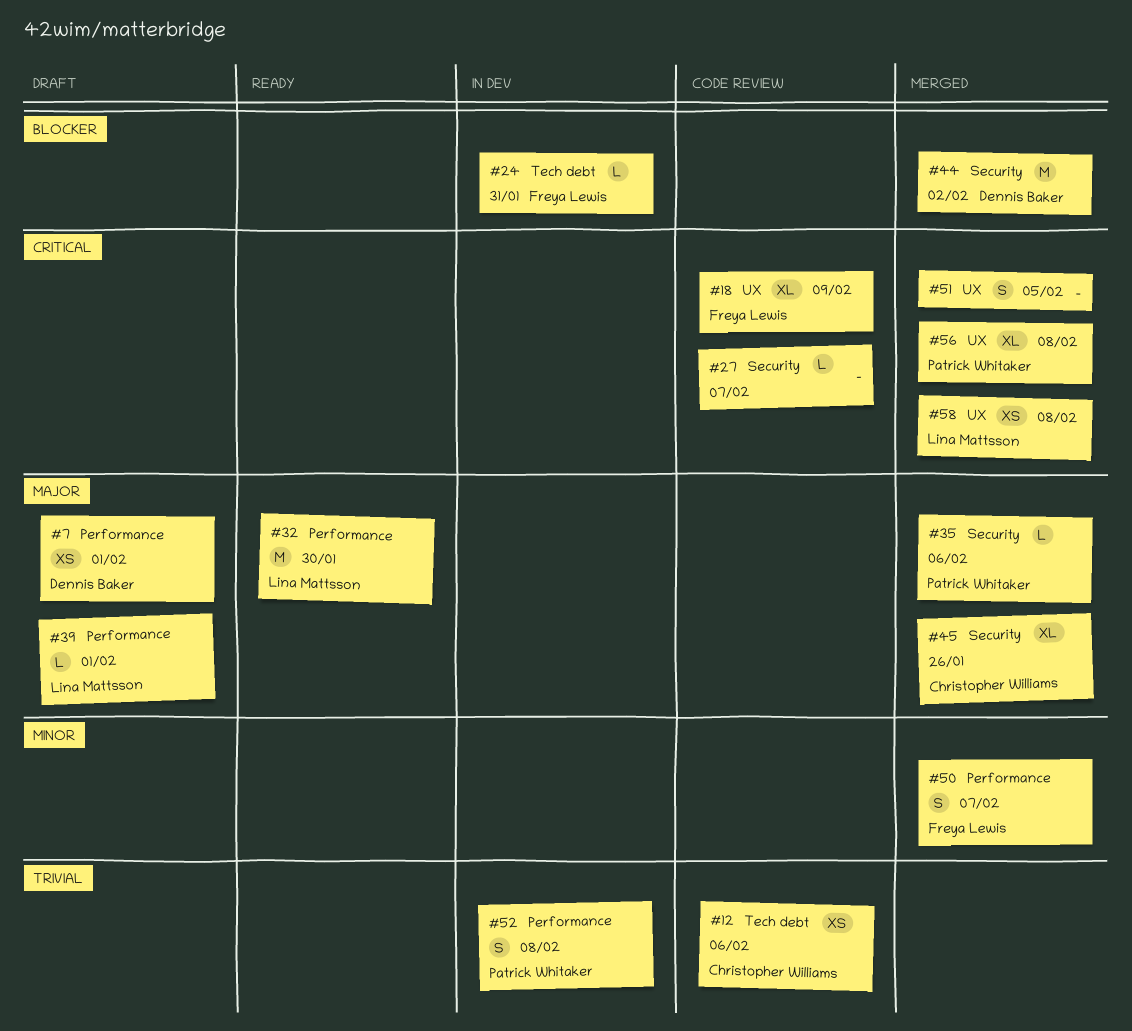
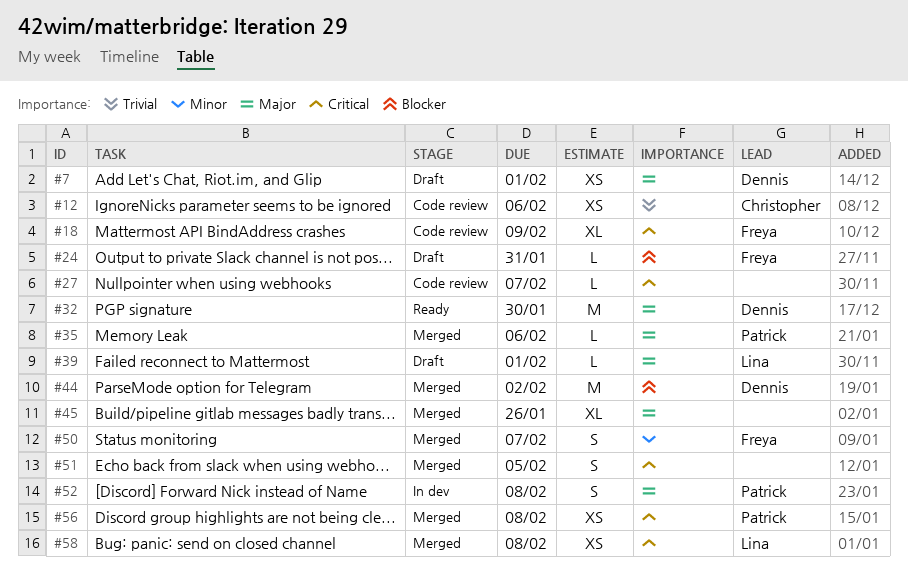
#24, status: In dev -> Draft
#32, owner: Lina Mattsson -> Dennis Baker
#45, owner: Christopher Williams -> none
#52, priority: Trivial -> Major
#56, estimate: XL -> XS

